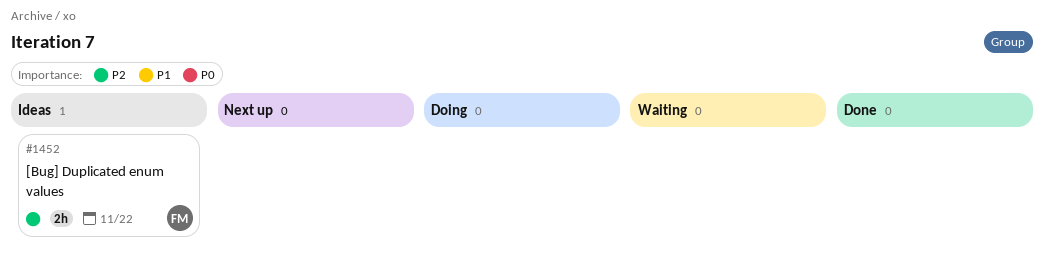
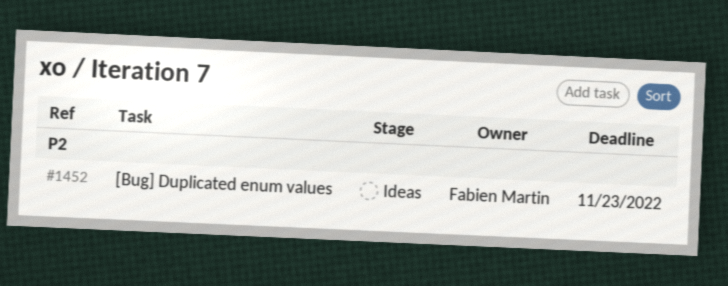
#1452, due: Nov 22 -> Nov 23

